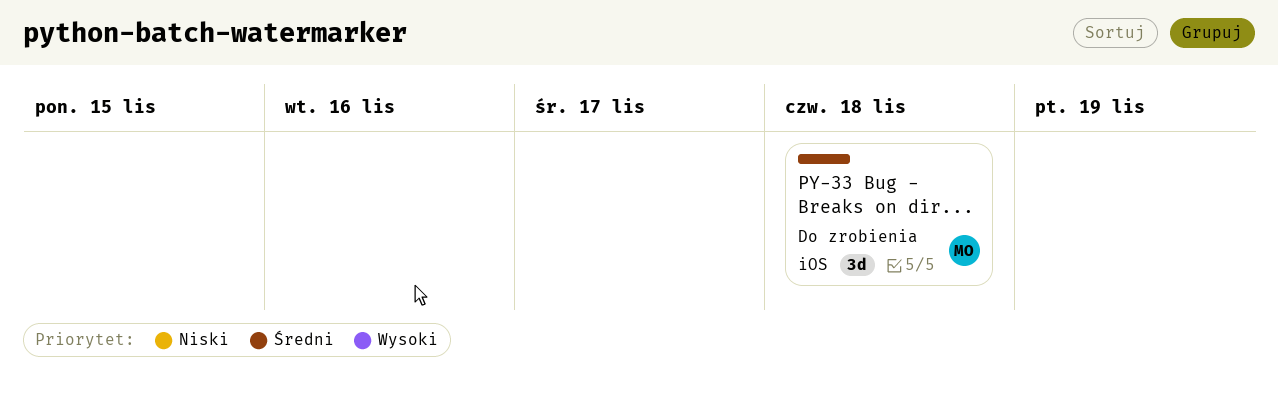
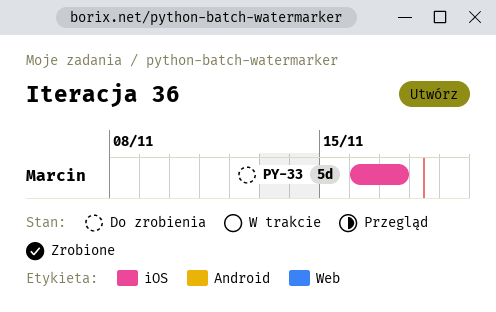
PY-33, estimate: 3d -> 5d
PY-33, due: Nov 18 -> Nov 17

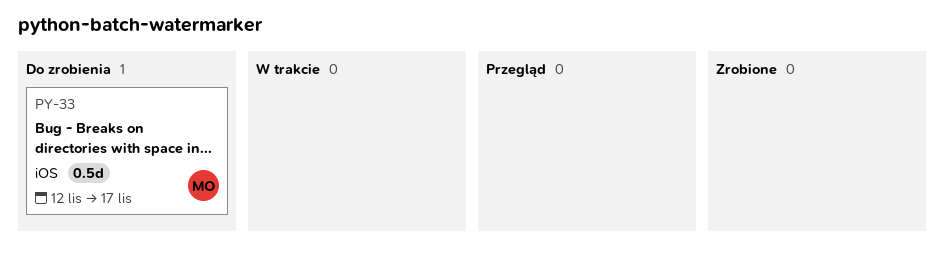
PY-33, estimate: 5d -> 0.5d
PY-33, start: Nov 16 -> Nov 12

